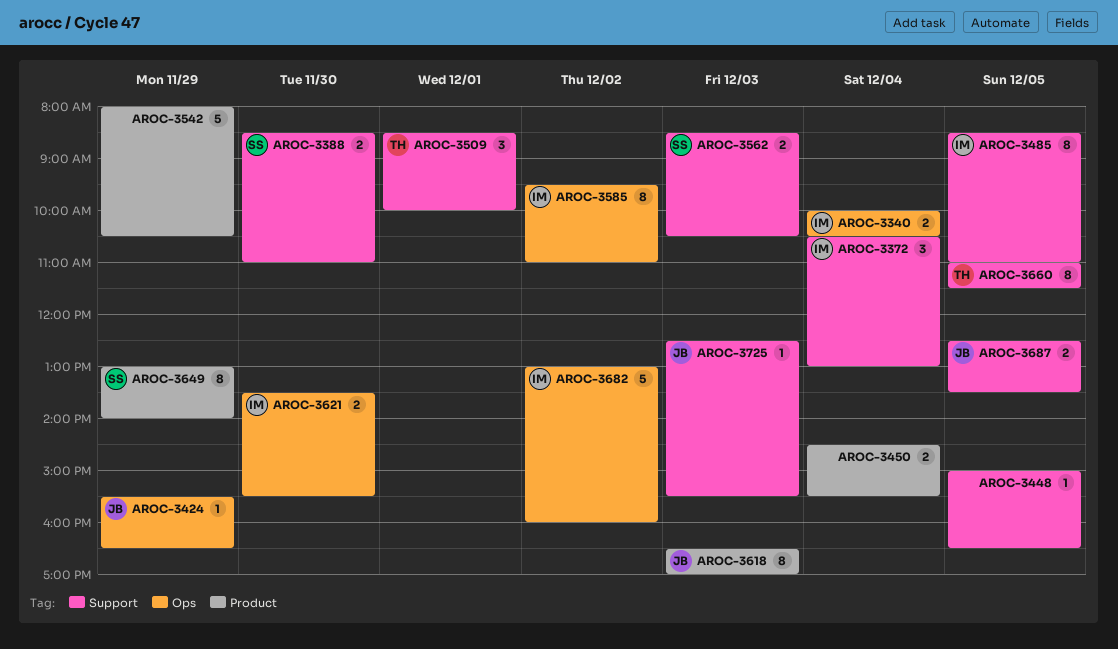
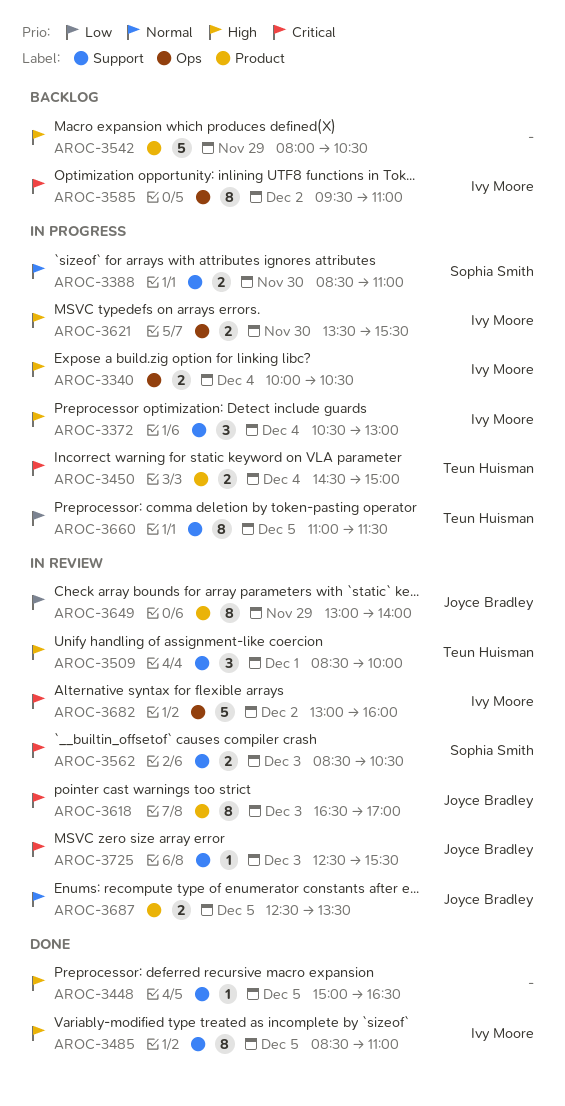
AROC-3424: present -> none
AROC-3450, owner: none -> Teun Huisman
AROC-3450, ends: 15:30 -> 15:00
AROC-3649, owner: Sophia Smith -> Joyce Bradley
AROC-3687, label: Support -> Product

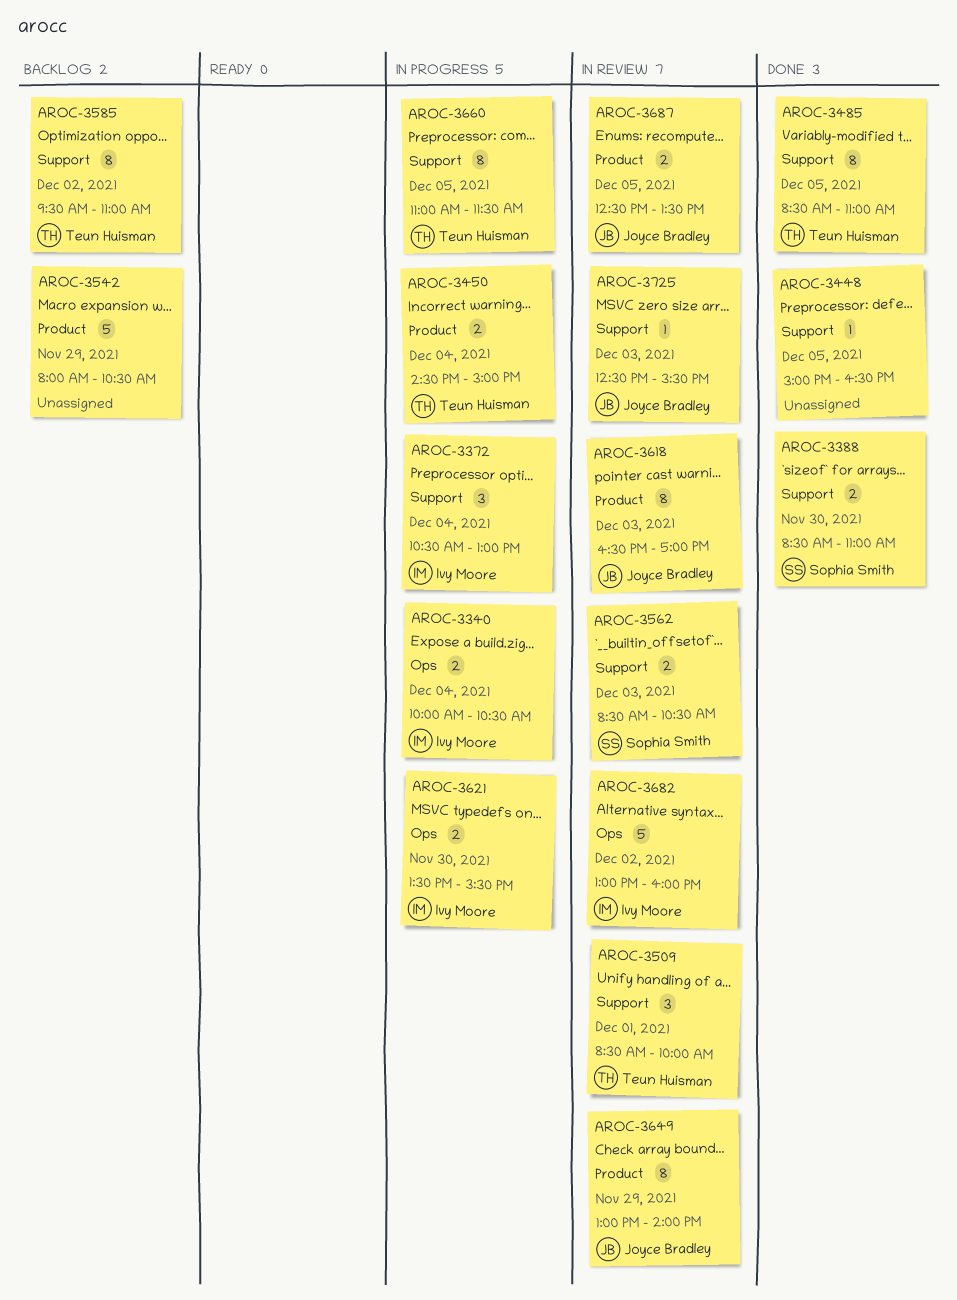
AROC-3388, status: In progress -> Done
AROC-3485, owner: Ivy Moore -> Teun Huisman
AROC-3585, owner: Ivy Moore -> Teun Huisman
AROC-3585, label: Ops -> Support

